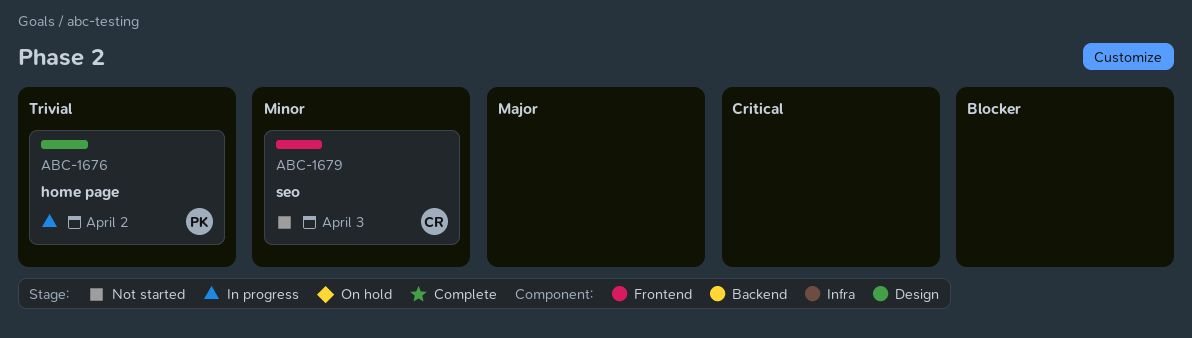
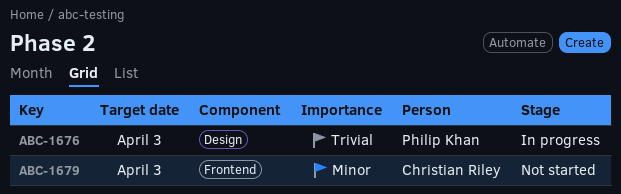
ABC-1676, due: Apr 2 -> Apr 3

